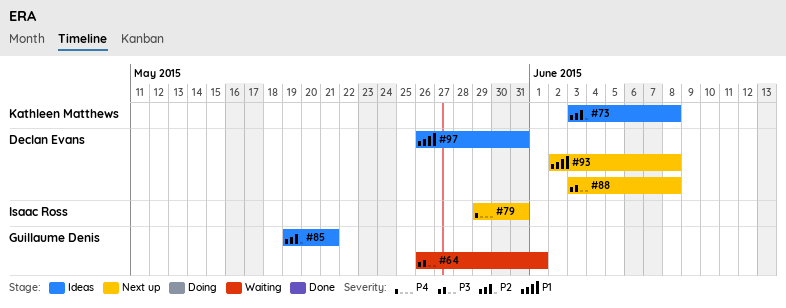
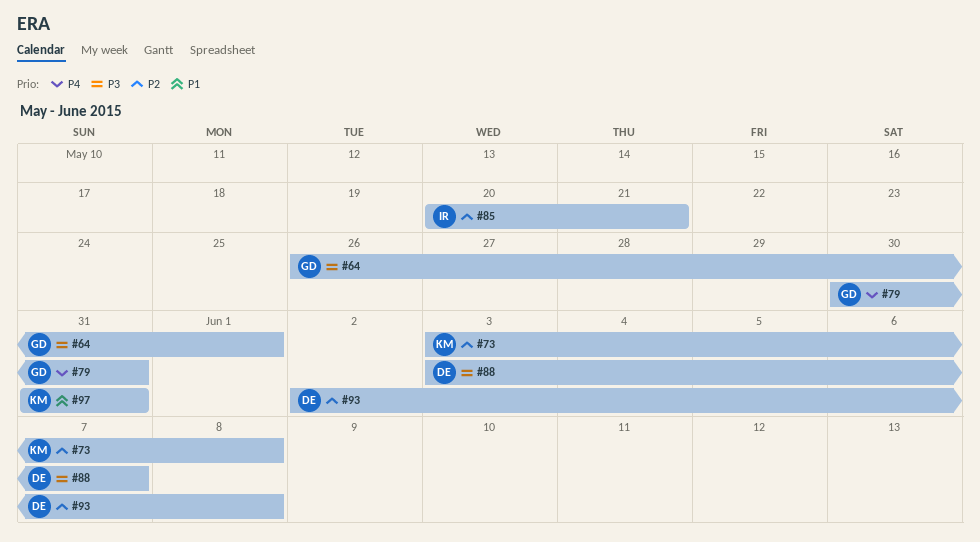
#79, owner: Isaac Ross -> Guillaume Denis
#79, start: May 29 -> May 30
#85, owner: Guillaume Denis -> Isaac Ross
#85, start: May 19 -> May 20
#88, due: Jun 8 -> Jun 7
#93, priority: P1 -> P2
#97, owner: Declan Evans -> Kathleen Matthews
#97, start: May 26 -> May 31

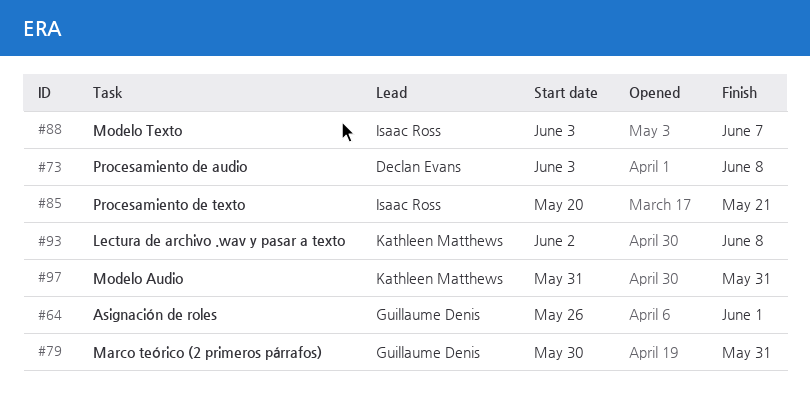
#73, owner: Kathleen Matthews -> Declan Evans
#88, owner: Declan Evans -> Isaac Ross
#93, owner: Declan Evans -> Kathleen Matthews

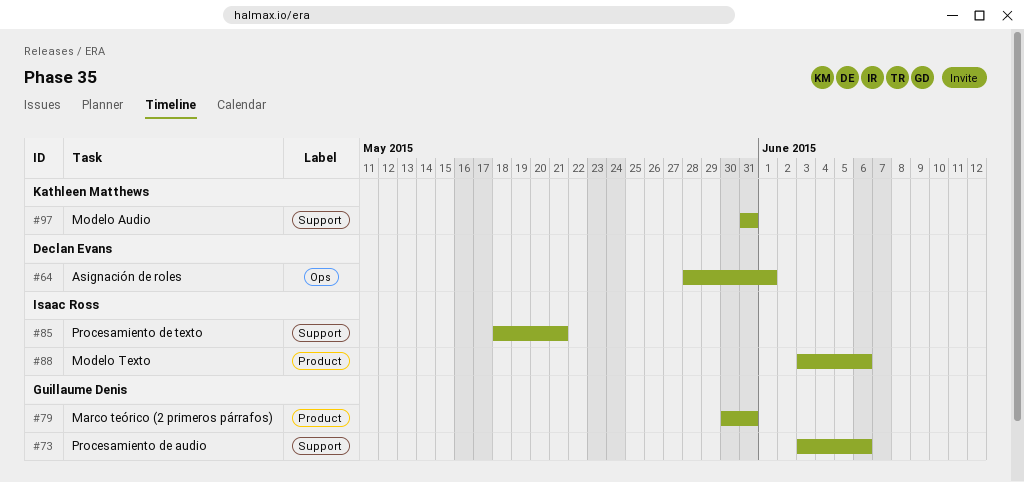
#64, owner: Guillaume Denis -> Declan Evans
#64, start: May 26 -> May 28
#73, owner: Declan Evans -> Guillaume Denis
#73, due: Jun 8 -> Jun 6
#85, start: May 20 -> May 18
#88, due: Jun 7 -> Jun 6
#93: present -> none

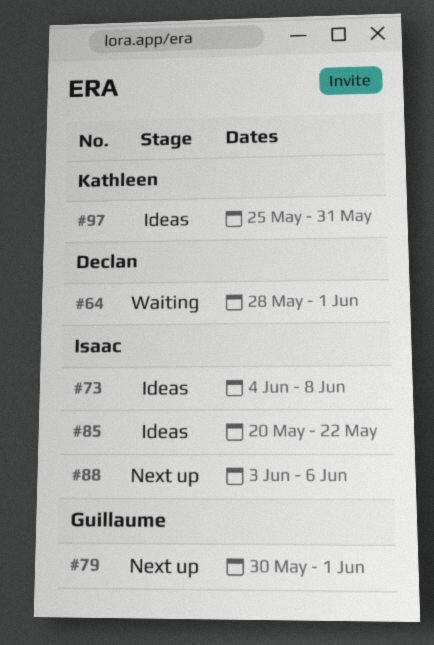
#73, owner: Guillaume Denis -> Isaac Ross
#73, start: Jun 3 -> Jun 4
#73, due: Jun 6 -> Jun 8
#79, due: May 31 -> Jun 1
#85, start: May 18 -> May 20
#85, due: May 21 -> May 22
#97, start: May 31 -> May 25

